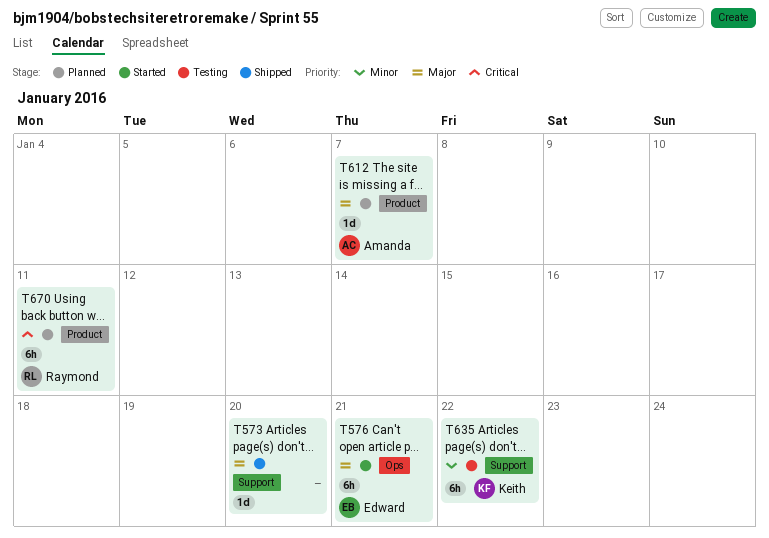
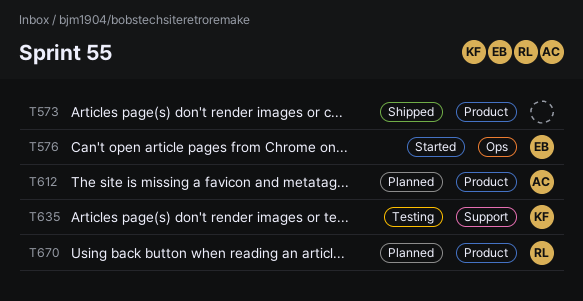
T573, label: Support -> Product

